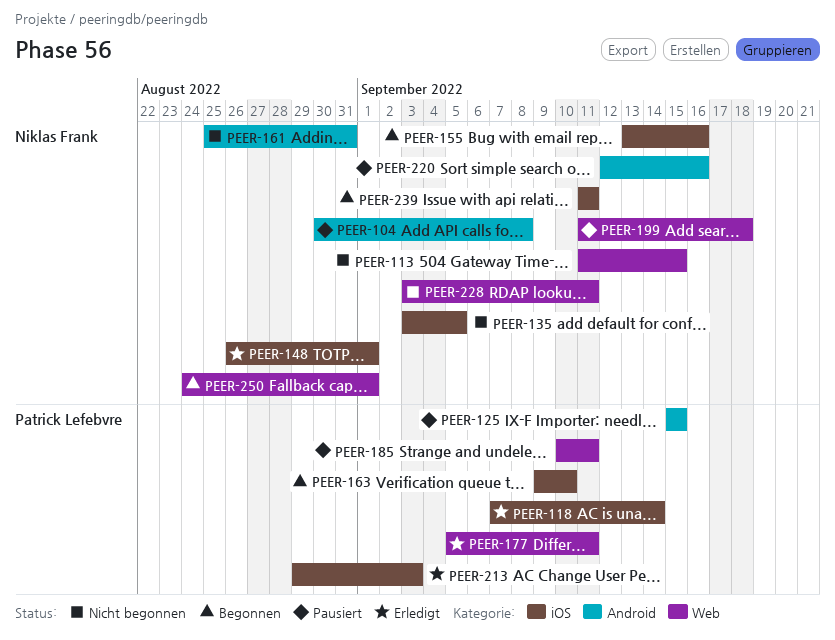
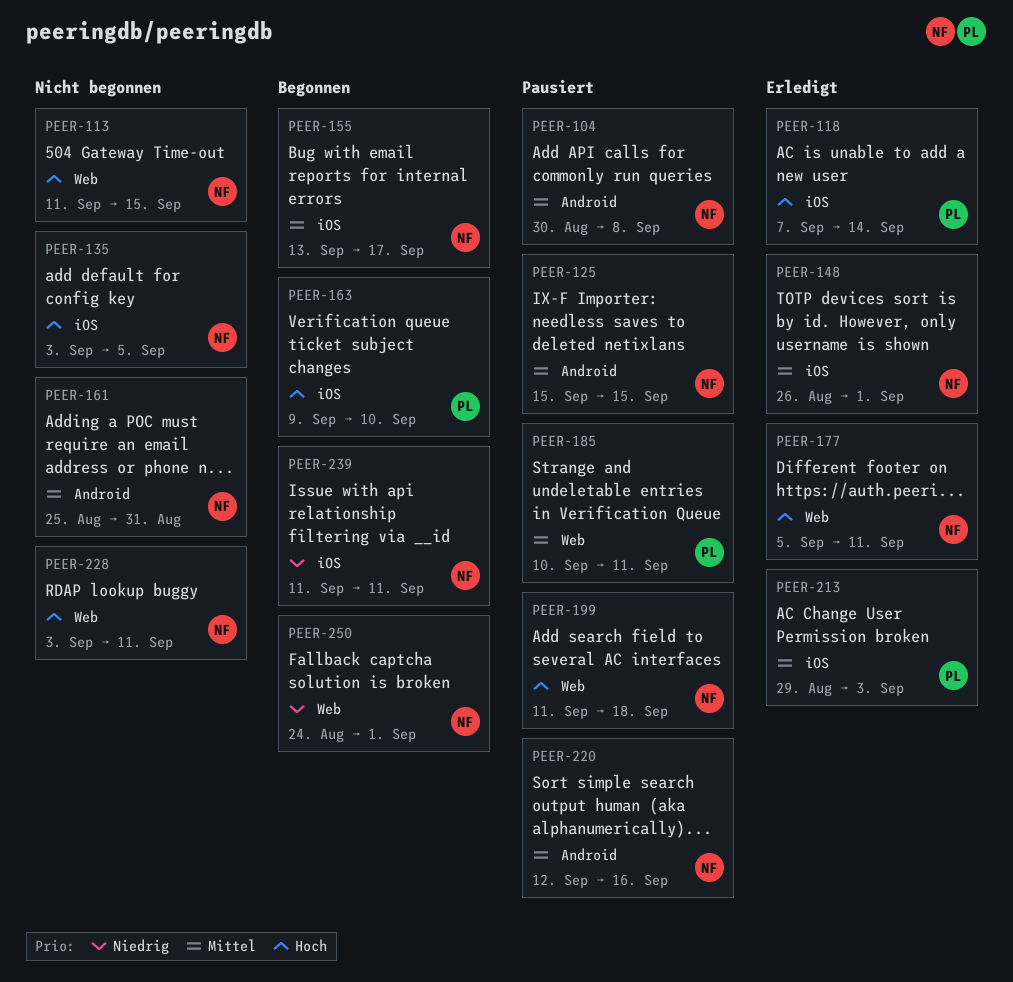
PEER-125, owner: Patrick Lefebvre -> Niklas Frank
PEER-155, due: Sep 16 -> Sep 17
PEER-177, owner: Patrick Lefebvre -> Niklas Frank

